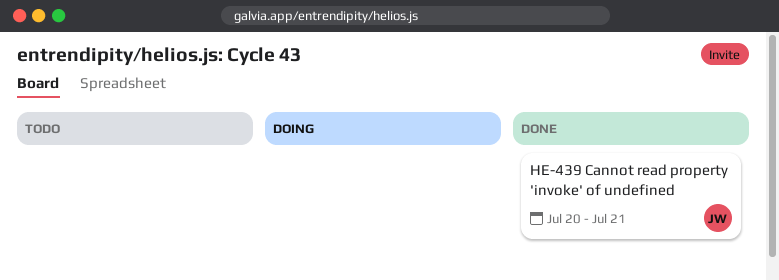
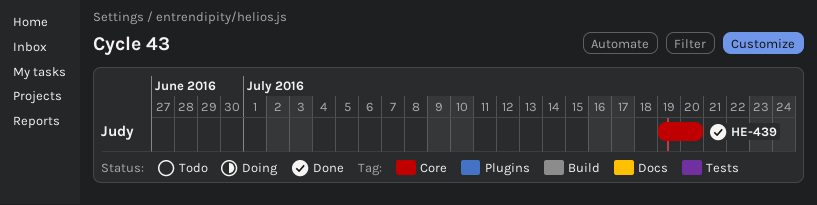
HE-439, start: Jul 20 -> Jul 19
HE-439, due: Jul 21 -> Jul 20

